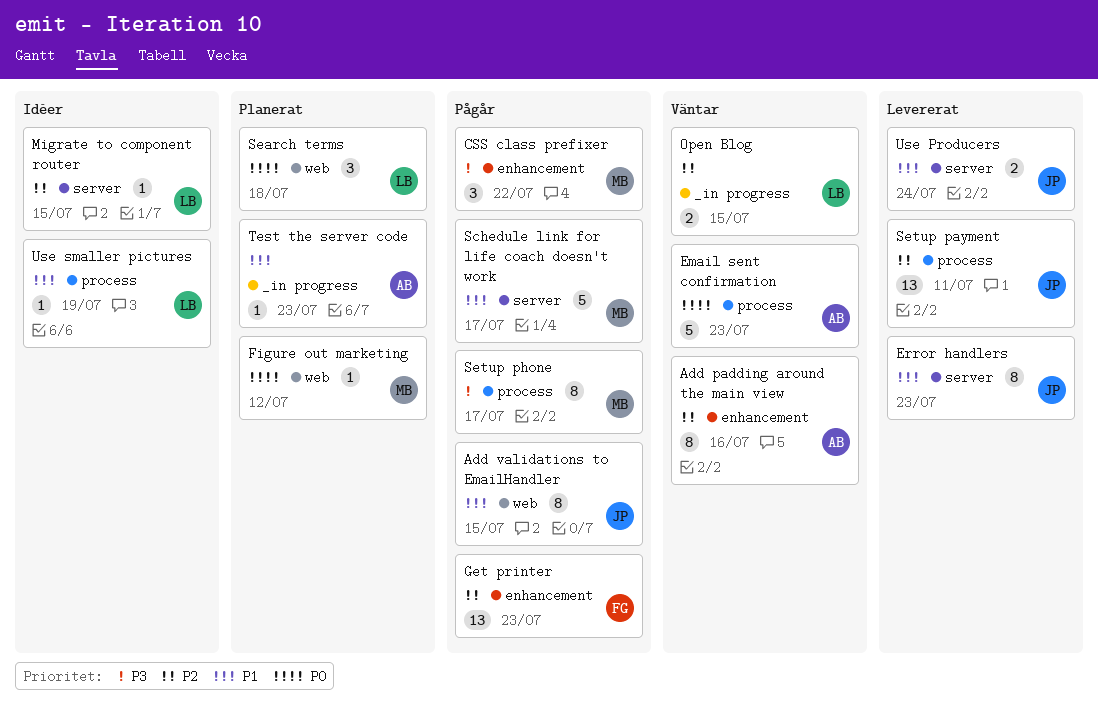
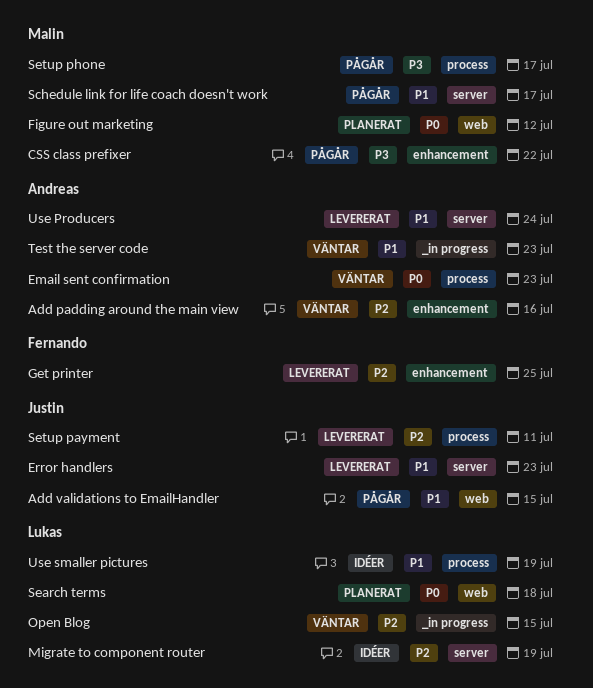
Get printer, status: Pågår -> Levererat
Get printer, due: Jul 23 -> Jul 25
Migrate to component router, due: Jul 15 -> Jul 19
Test the server code, status: Planerat -> Väntar
Use Producers, owner: Justin -> Andreas

